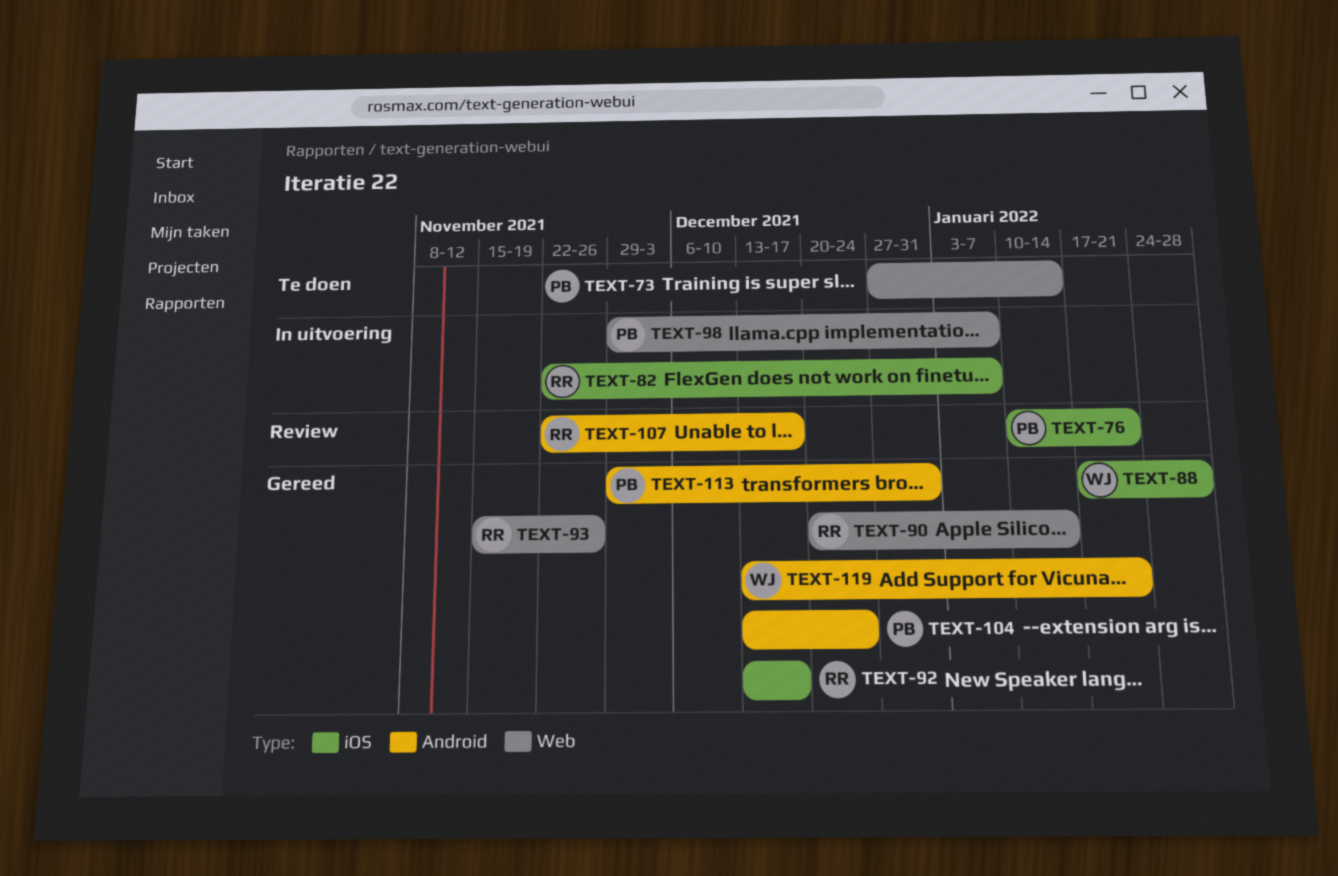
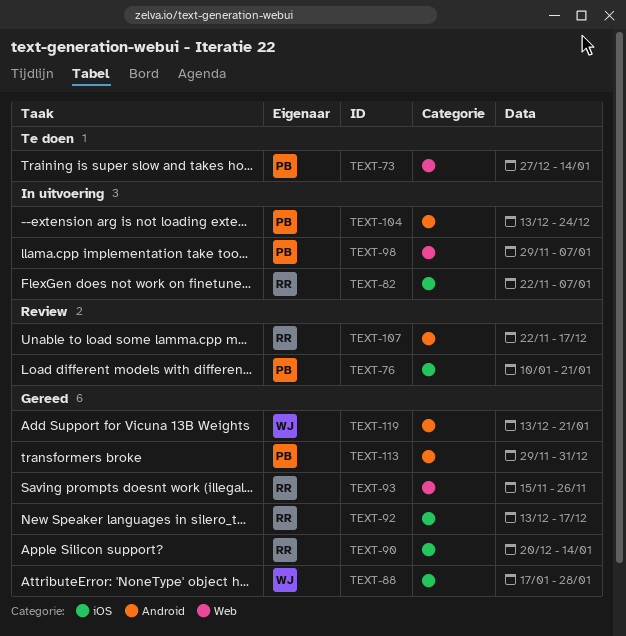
TEXT-90, label: Web -> iOS
TEXT-104, status: Gereed -> In uitvoering

